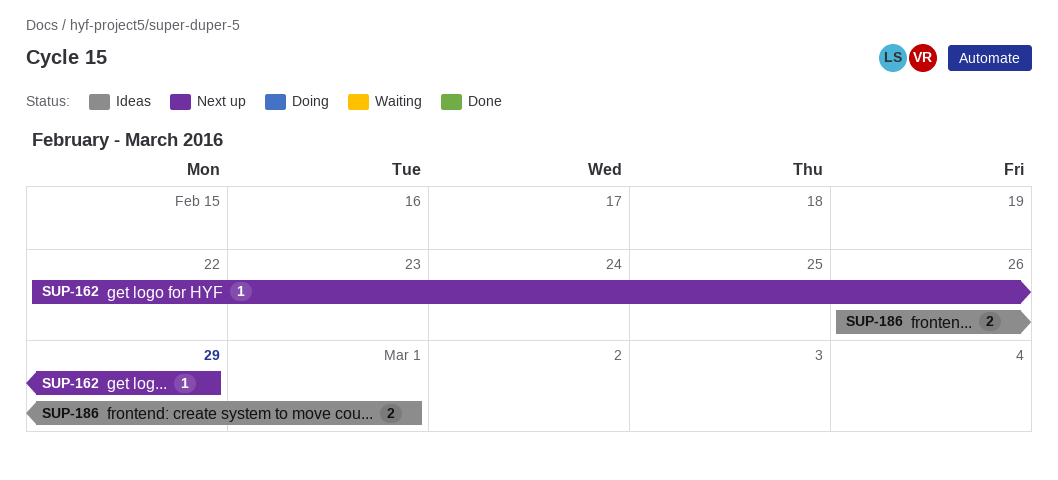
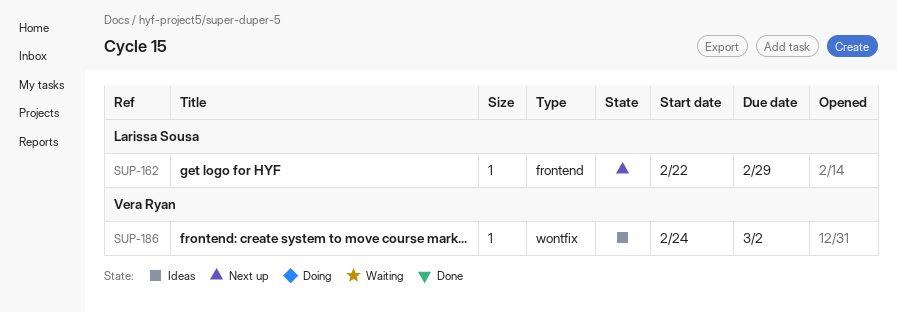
SUP-186, estimate: 2 -> 1
SUP-186, start: Feb 26 -> Feb 24
SUP-186, due: Mar 1 -> Mar 2

